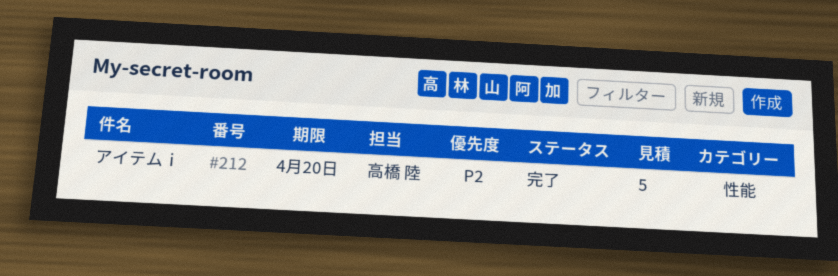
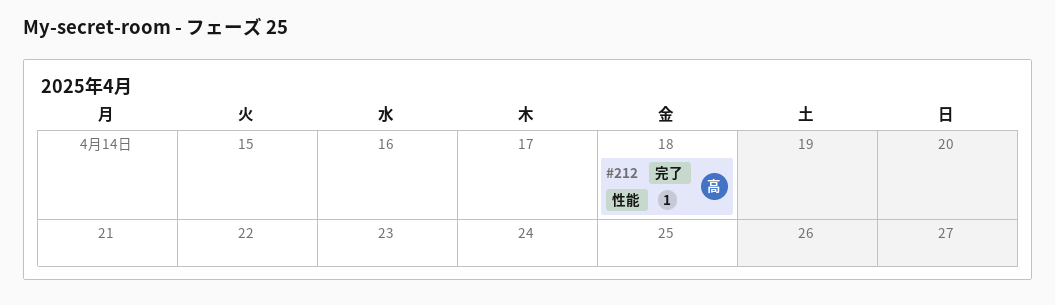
#212, estimate: 5 -> 1
#212, due: Apr 20 -> Apr 18

